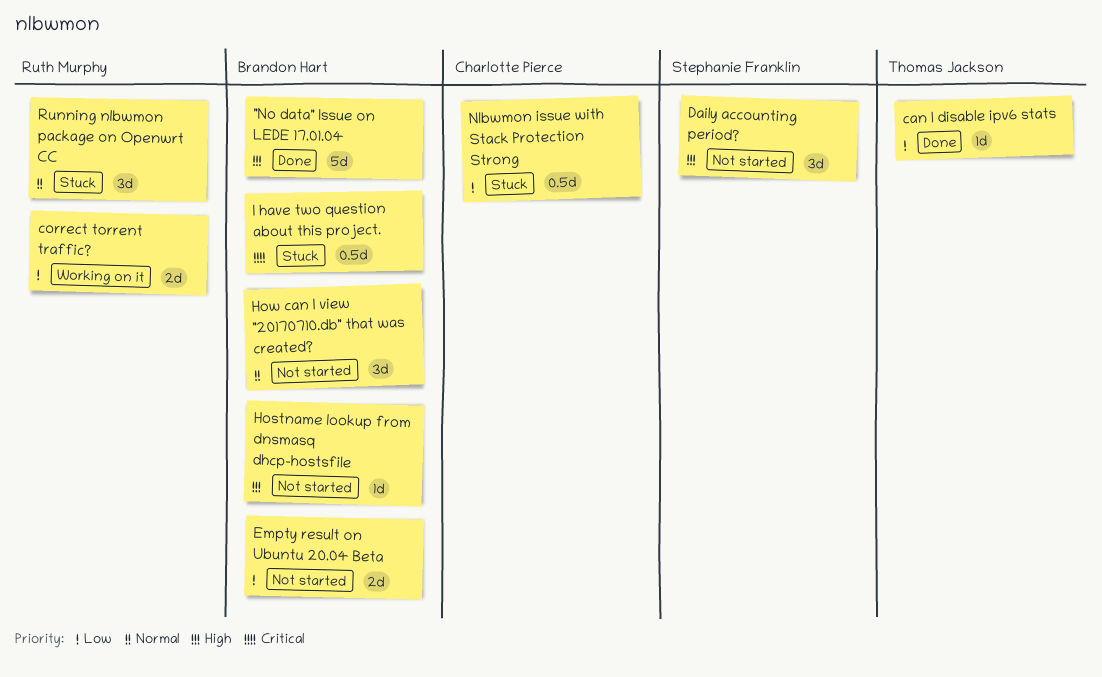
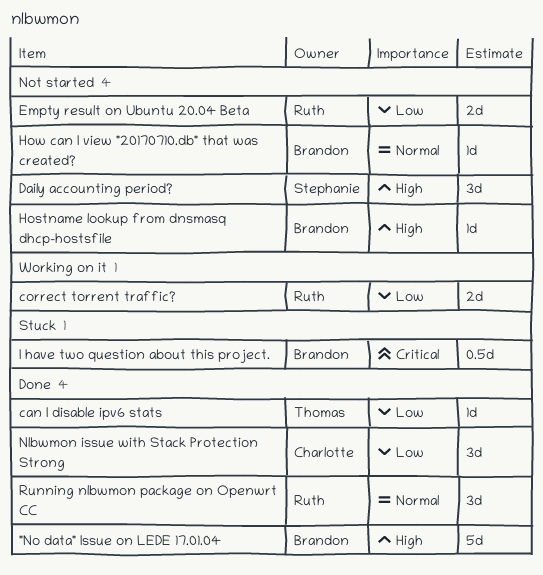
Empty result on Ubuntu 20.04 Beta, owner: Brandon Hart -> Ruth Murphy
How can I view "20170710.db" that was created?, estimate: 3d -> 1d
Nlbwmon issue with Stack Protection Strong, status: Stuck -> Done
Nlbwmon issue with Stack Protection Strong, estimate: 0.5d -> 3d
Running nlbwmon package on Openwrt CC, status: Stuck -> Done

